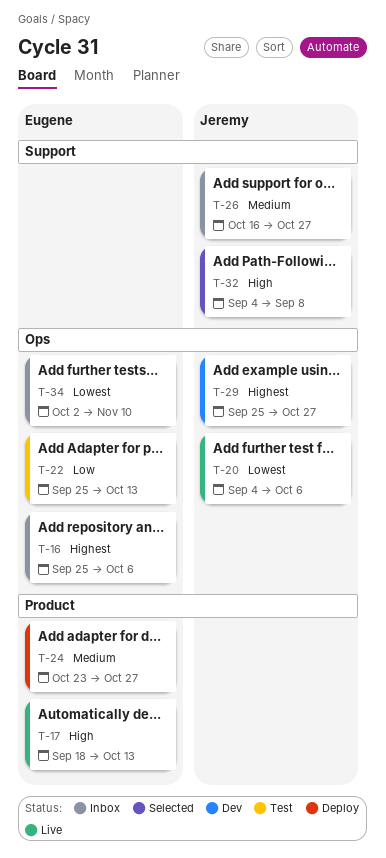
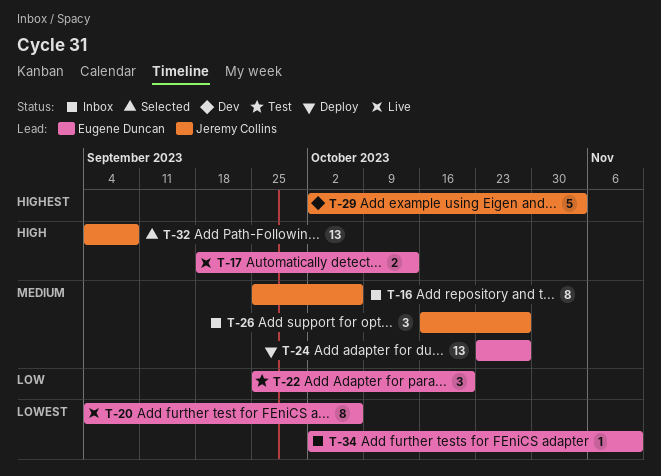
T-16, owner: Eugene Duncan -> Jeremy Collins
T-16, priority: Highest -> Medium
T-20, owner: Jeremy Collins -> Eugene Duncan
T-22, due: Oct 13 -> Oct 20
T-29, start: Sep 25 -> Oct 2
T-29, due: Oct 27 -> Nov 3

